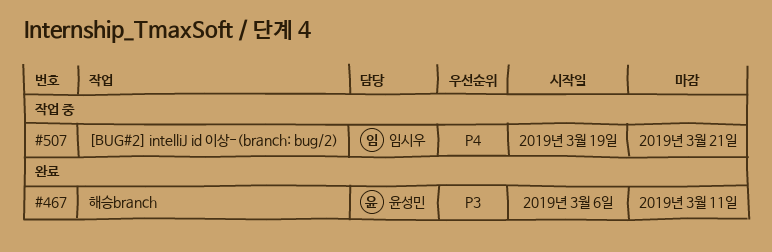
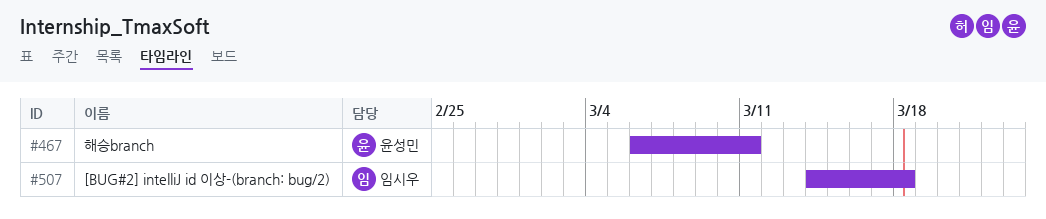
#507, start: Mar 19 -> Mar 14
#507, due: Mar 21 -> Mar 18

